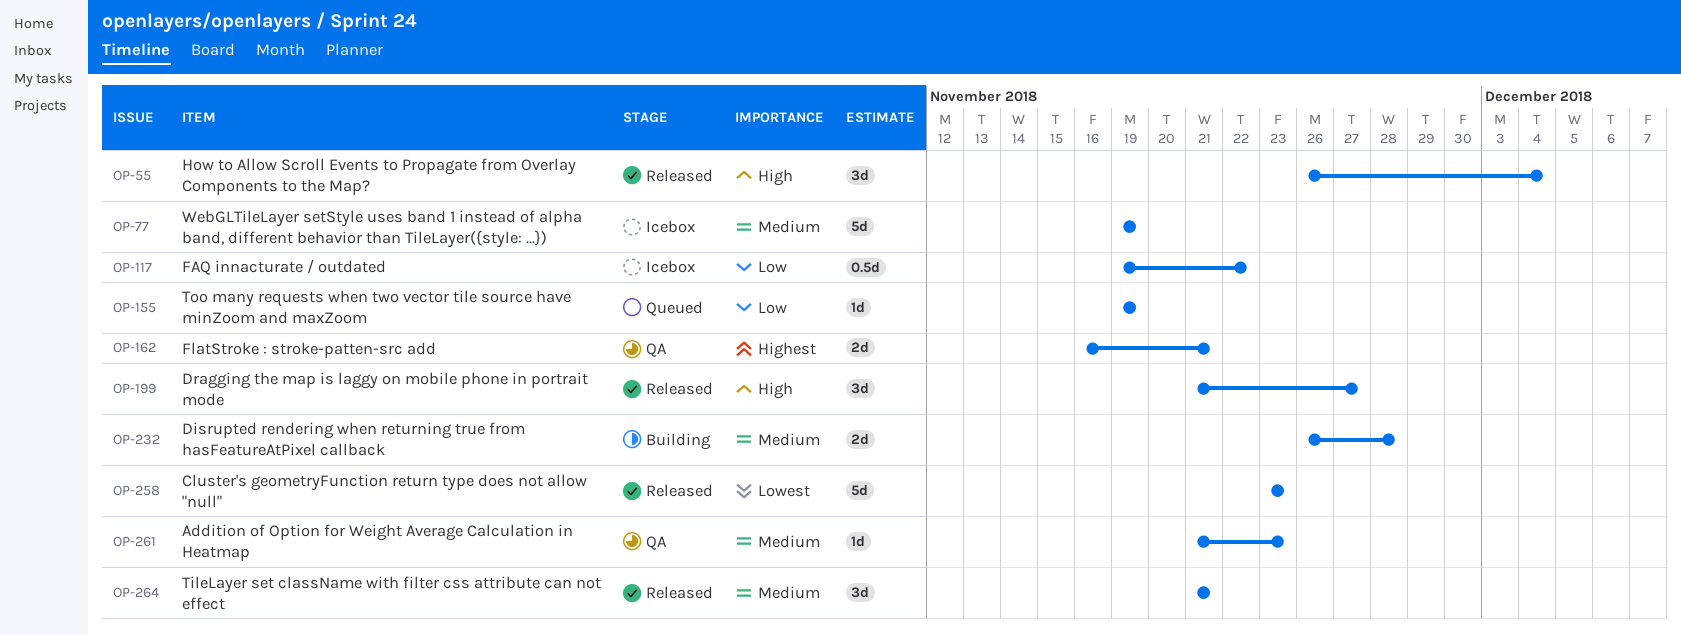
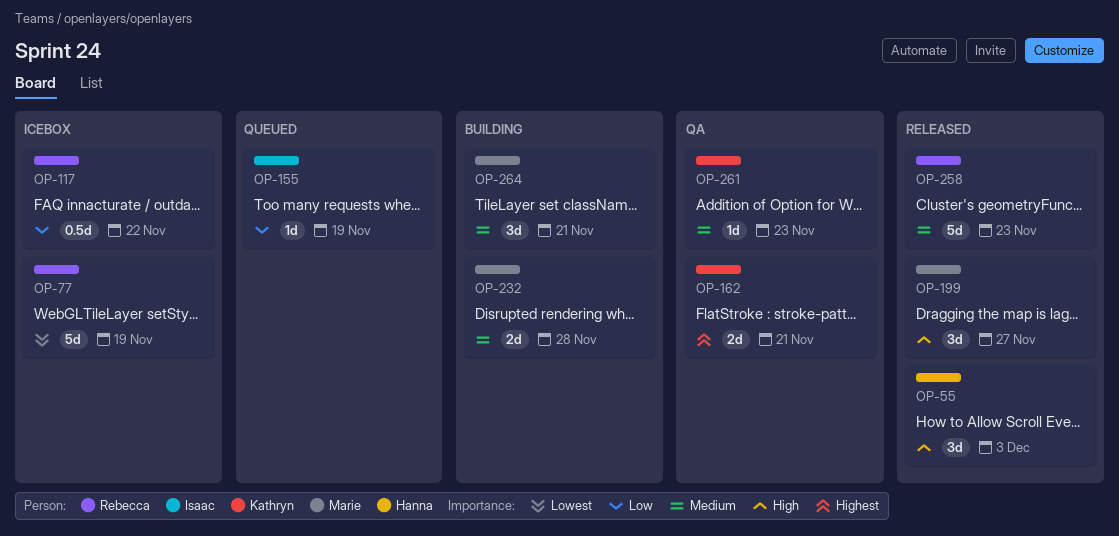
OP-55, due: Dec 4 -> Dec 3
OP-77, priority: Medium -> Lowest
OP-258, priority: Lowest -> Medium
OP-264, status: Released -> Building

